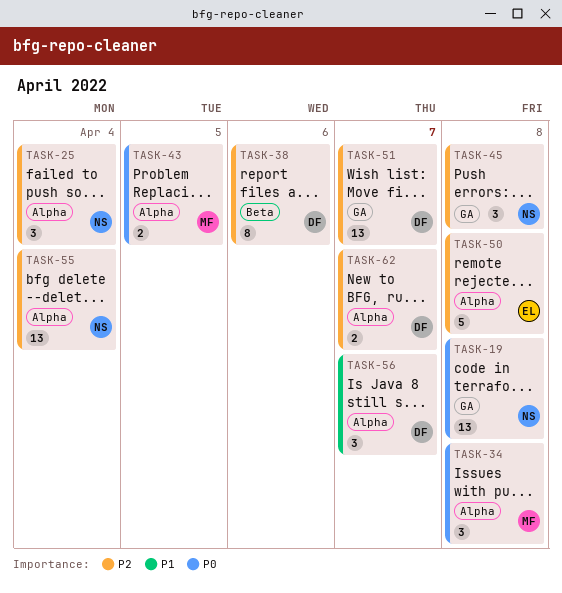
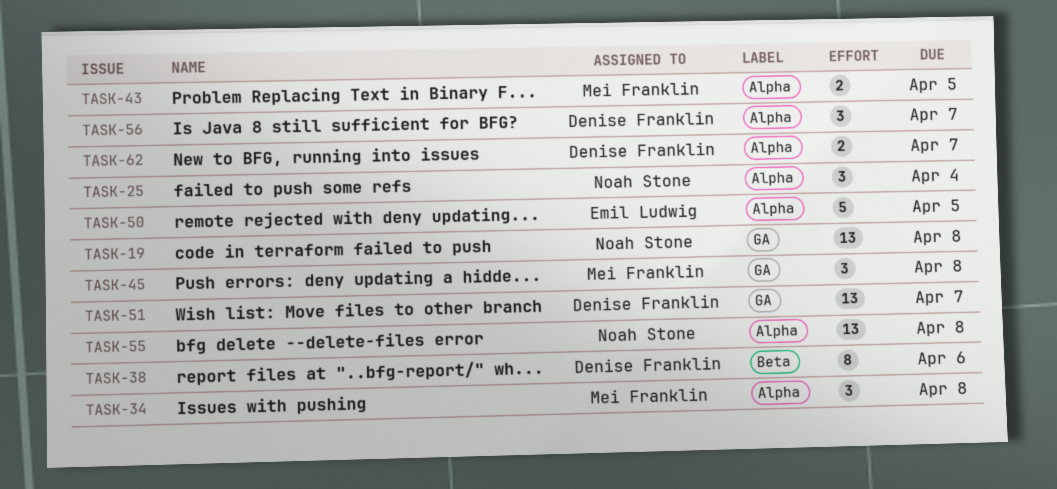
TASK-45, owner: Noah Stone -> Mei Franklin
TASK-50, due: Apr 8 -> Apr 5
TASK-55, due: Apr 4 -> Apr 8

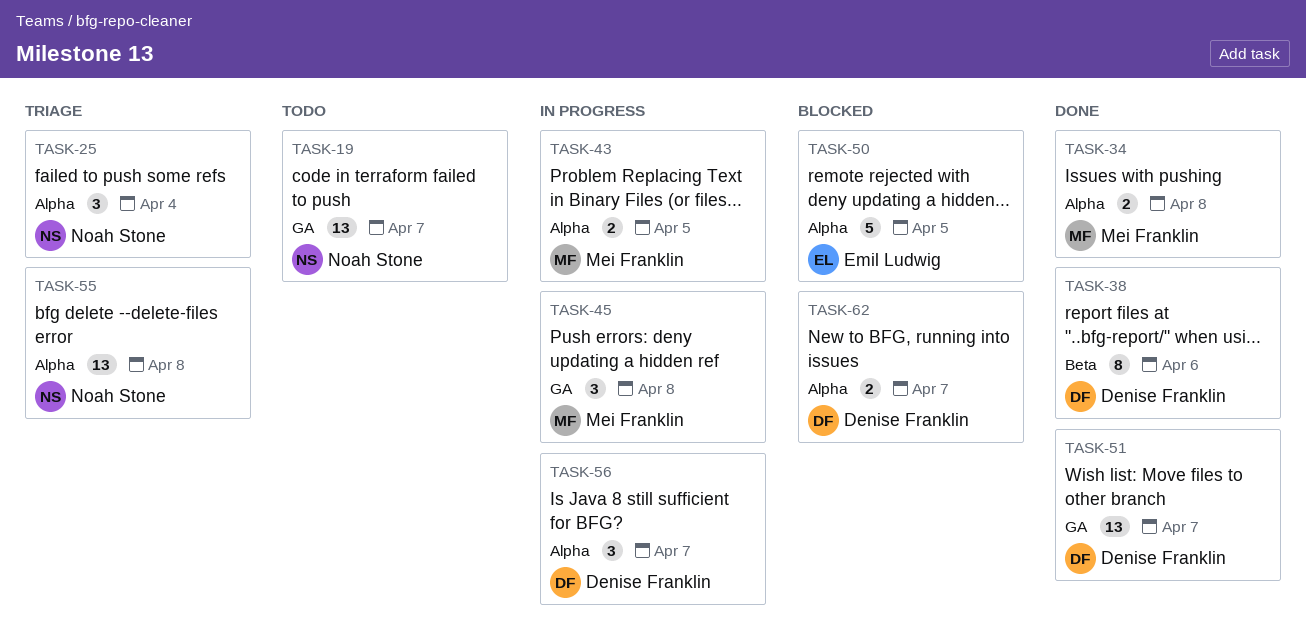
TASK-19, due: Apr 8 -> Apr 7
TASK-34, estimate: 3 -> 2

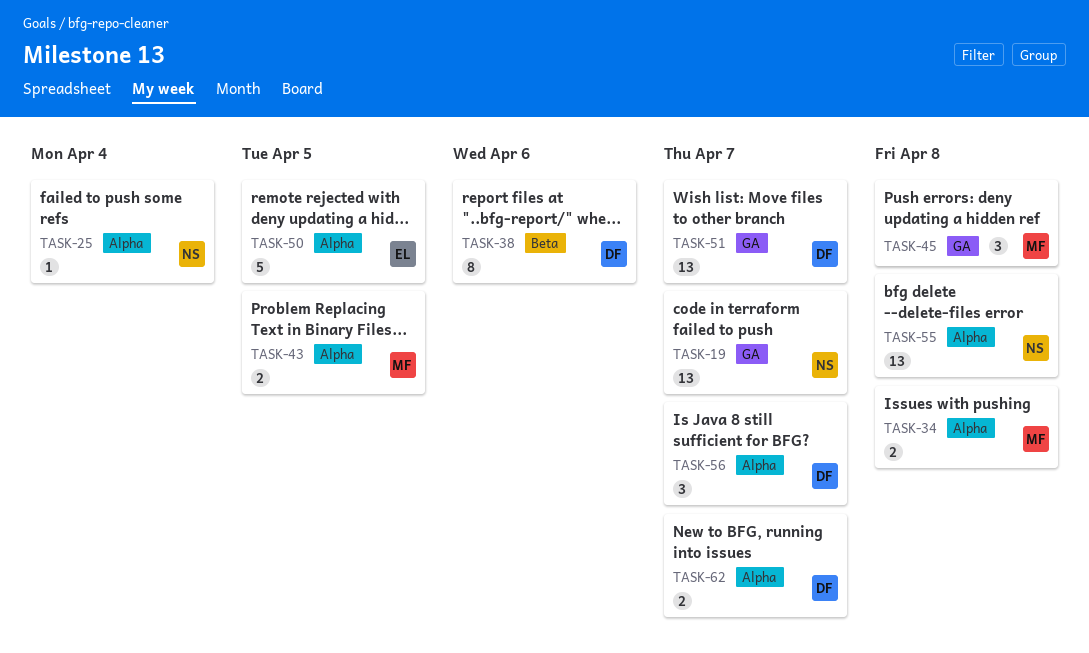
TASK-25, estimate: 3 -> 1

